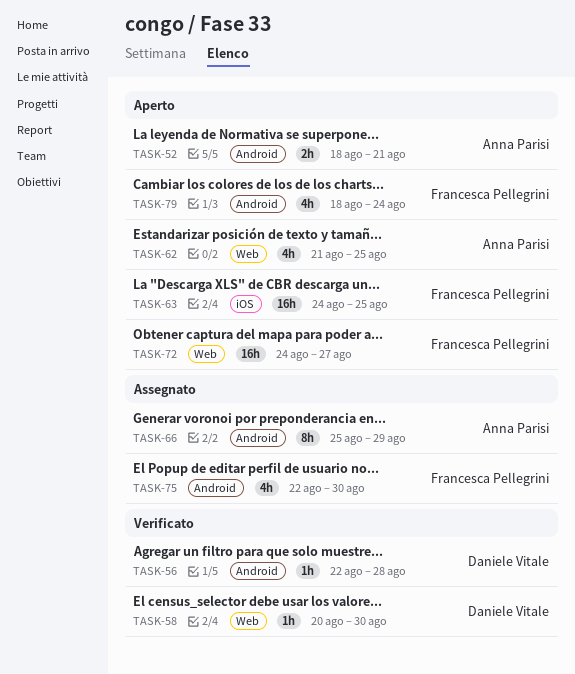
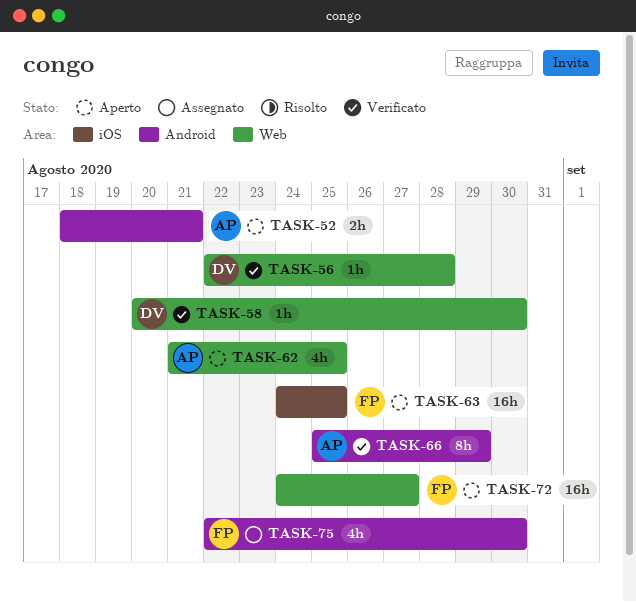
TASK-56, label: Android -> Web
TASK-66, status: Assegnato -> Verificato
TASK-79: present -> none

